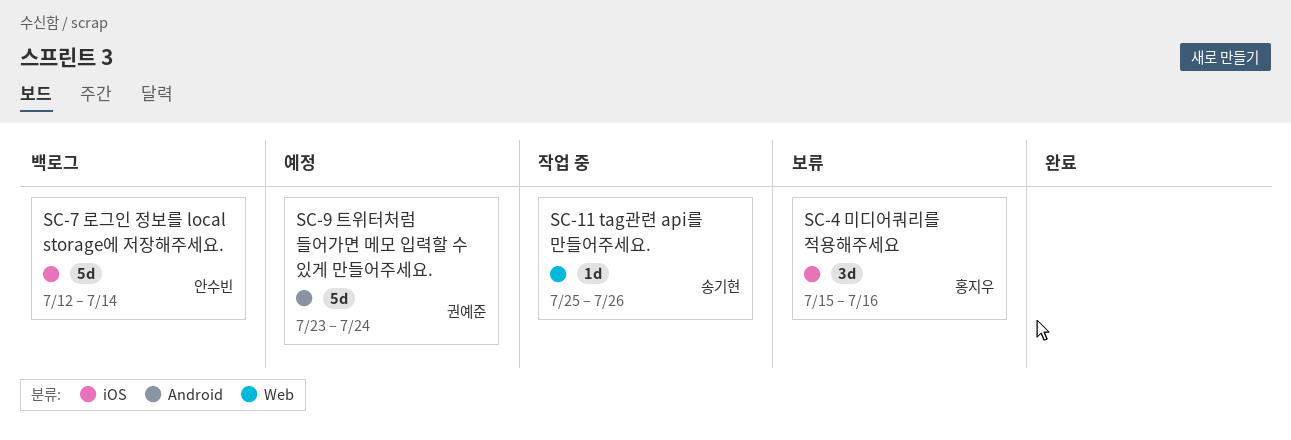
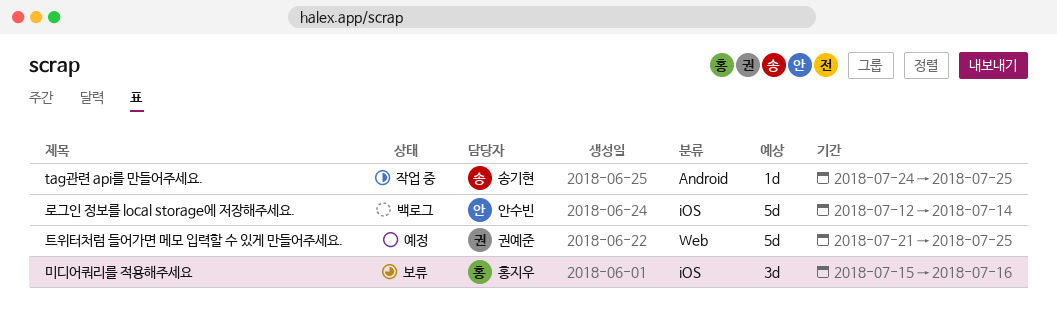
tag관련 api를 만들어주세요., label: Web -> Android
tag관련 api를 만들어주세요., start: Jul 25 -> Jul 24
tag관련 api를 만들어주세요., due: Jul 26 -> Jul 25
트위터처럼 들어가면 메모 입력할 수 있게 만들어주세요., label: Android -> Web
트위터처럼 들어가면 메모 입력할 수 있게 만들어주세요., start: Jul 23 -> Jul 21
트위터처럼 들어가면 메모 입력할 수 있게 만들어주세요., due: Jul 24 -> Jul 25

